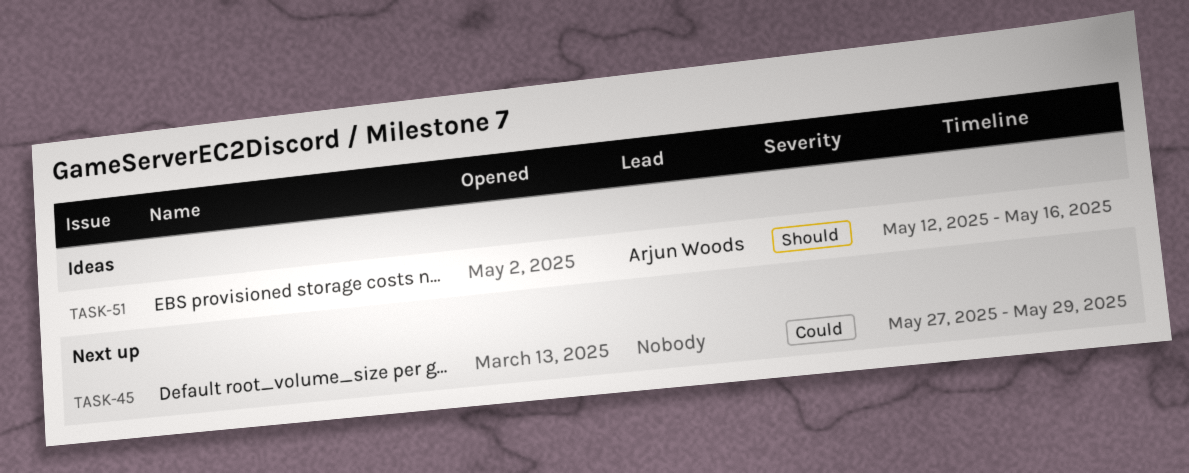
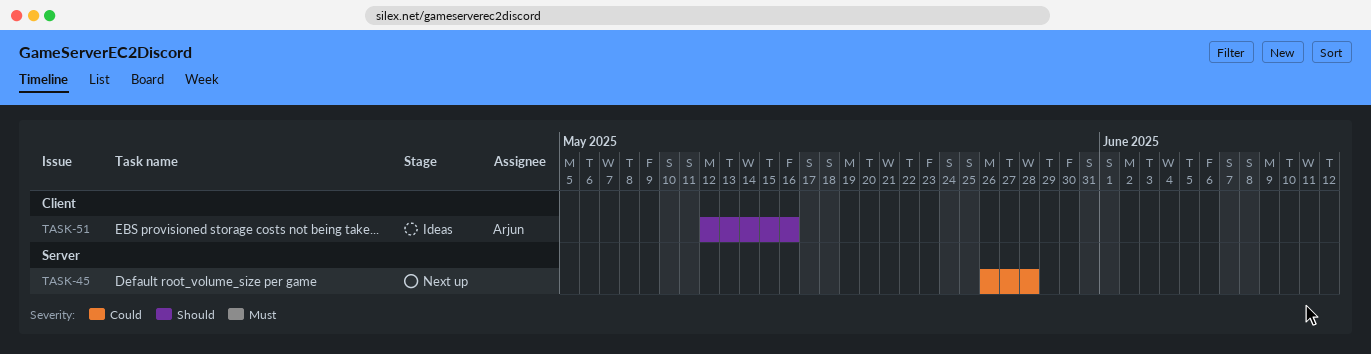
TASK-45, start: May 27 -> May 26
TASK-45, due: May 29 -> May 28

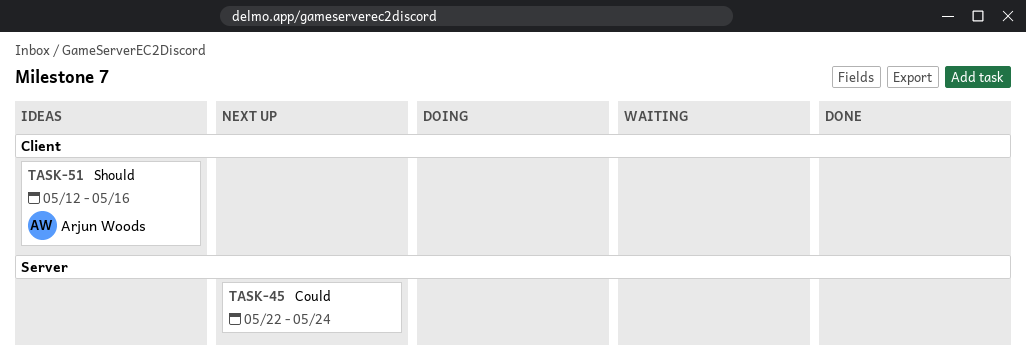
TASK-45, start: May 26 -> May 22
TASK-45, due: May 28 -> May 24

